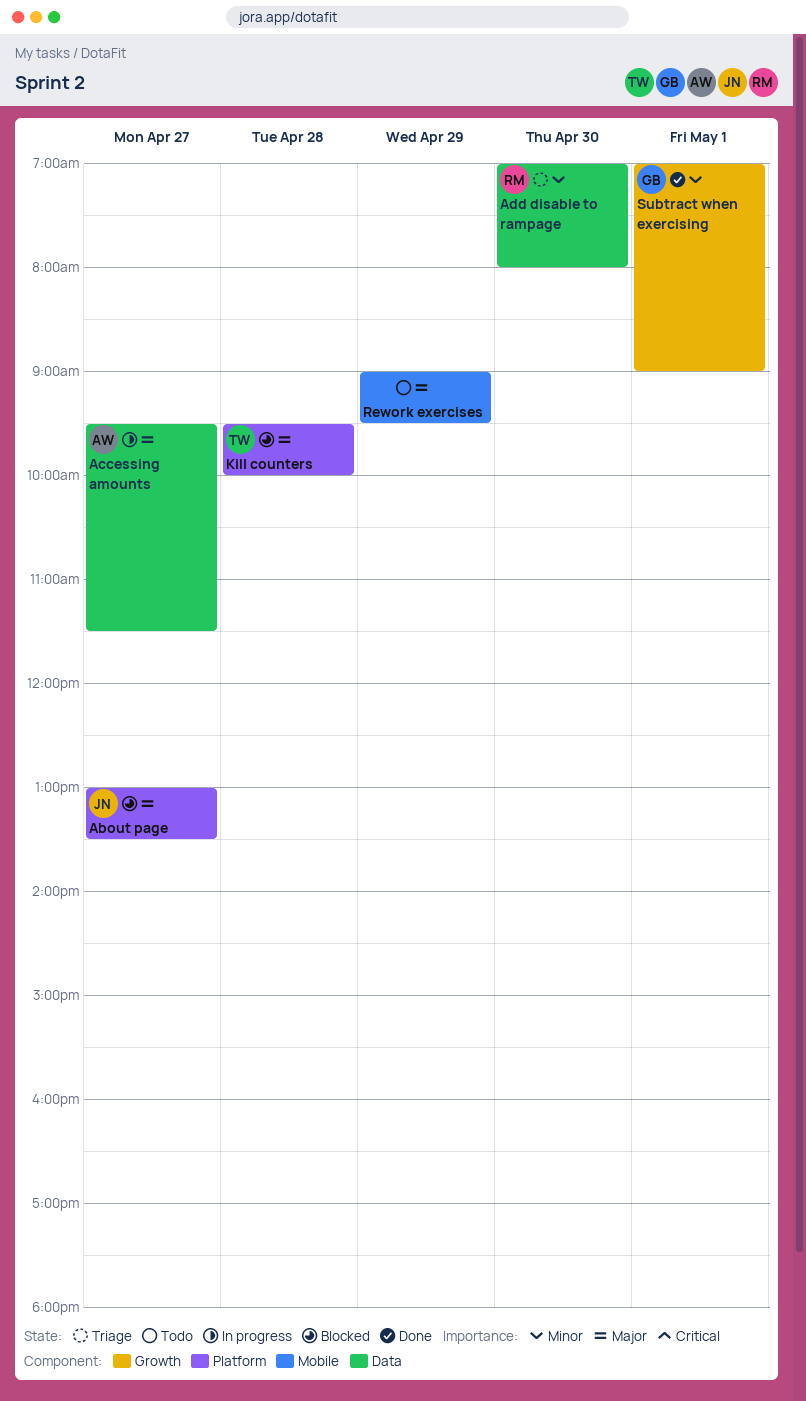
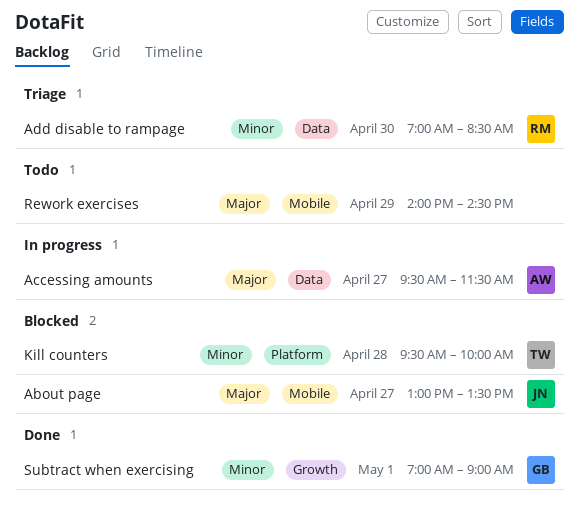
About page, label: Platform -> Mobile
Add disable to rampage, ends: 08:00 -> 08:30
Kill counters, priority: Major -> Minor
Rework exercises, begins: 09:00 -> 14:00
Rework exercises, ends: 09:30 -> 14:30

